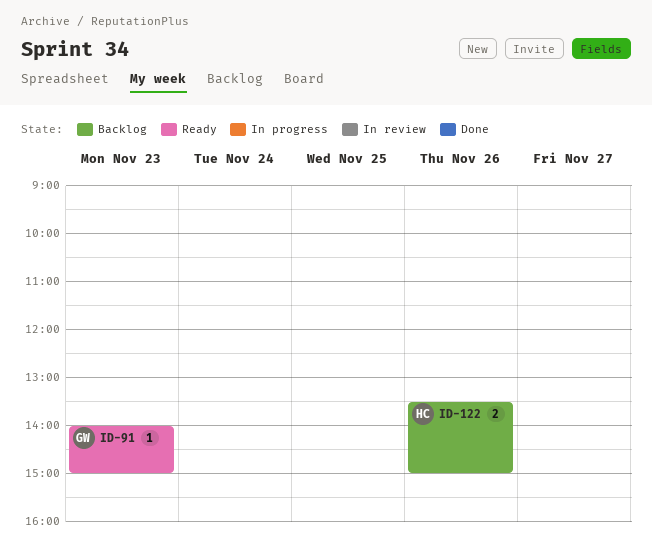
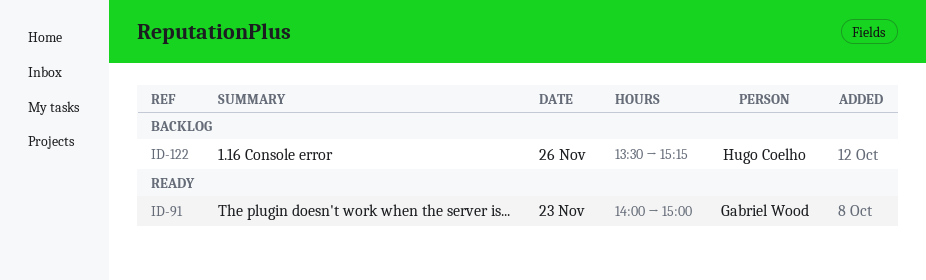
ID-122, ends: 15:00 -> 15:15

